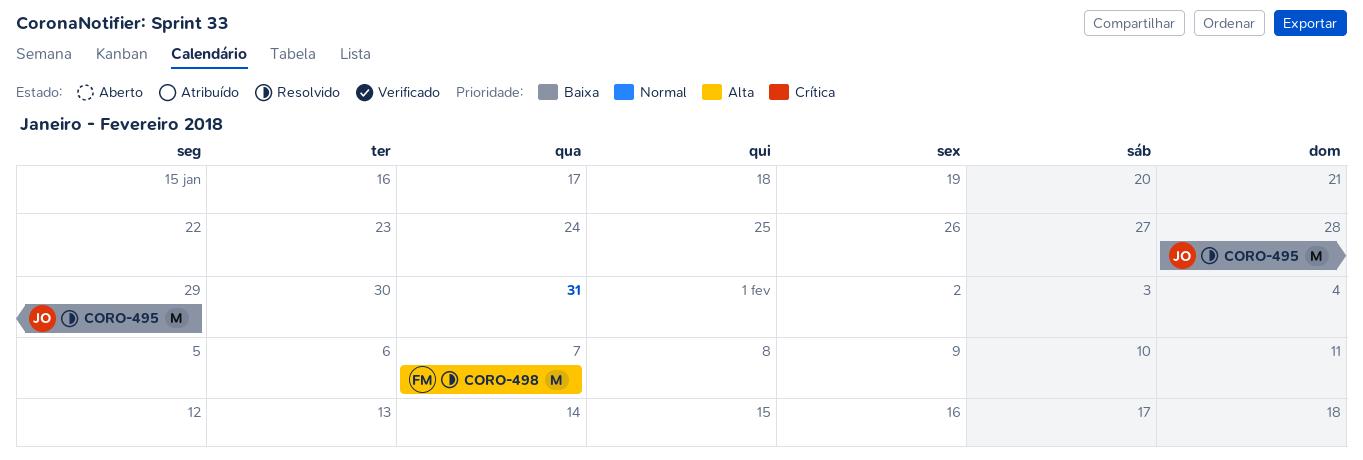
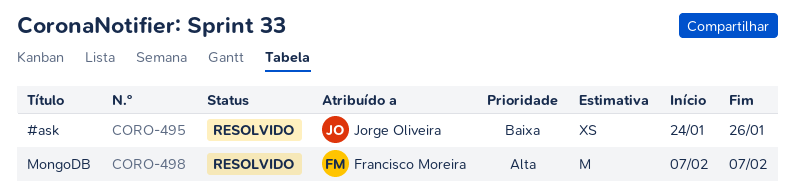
CORO-495, estimate: M -> XS
CORO-495, start: Jan 28 -> Jan 24
CORO-495, due: Jan 29 -> Jan 26

